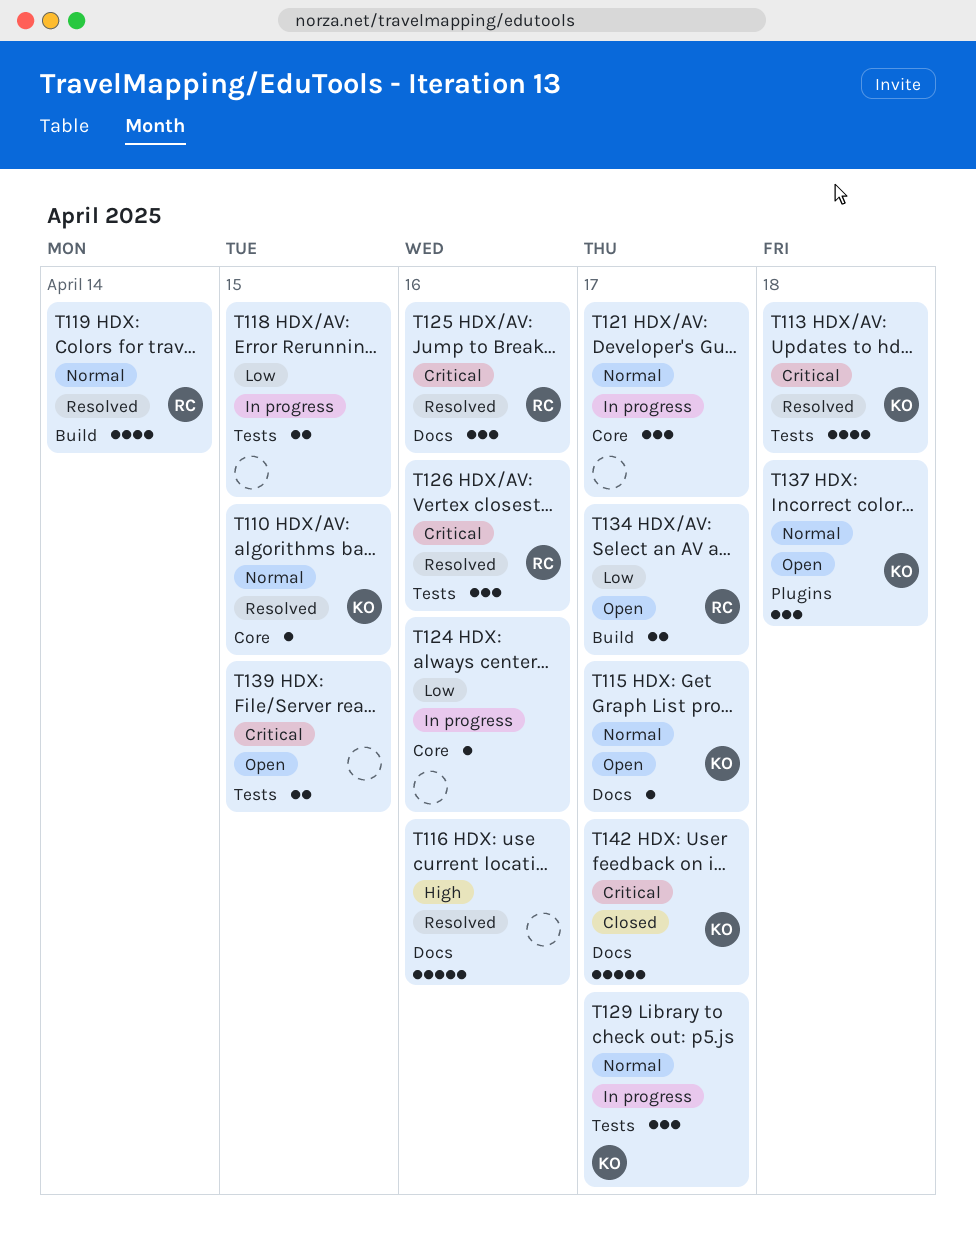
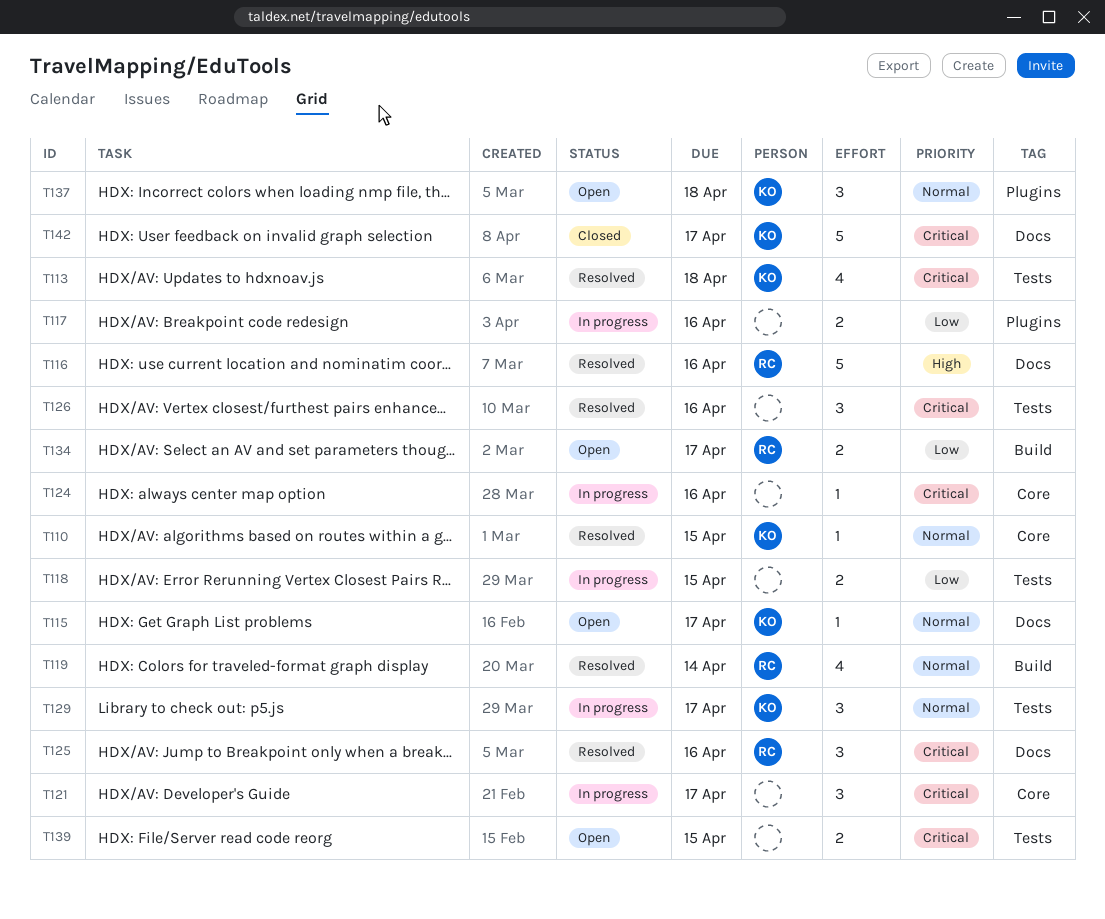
T116, owner: none -> RC
T117: none -> present
T121, priority: Normal -> Critical
T124, priority: Low -> Critical
T126, owner: RC -> none

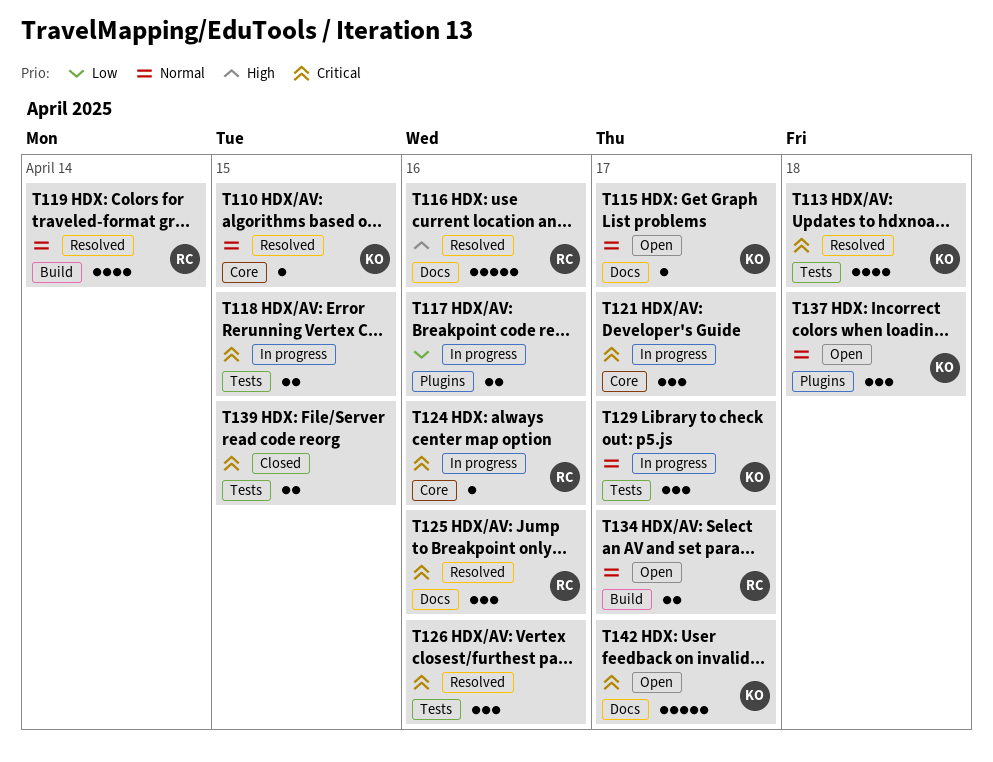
T118, priority: Low -> Critical
T124, owner: none -> RC
T134, priority: Low -> Normal
T139, status: Open -> Closed
T142, status: Closed -> Open

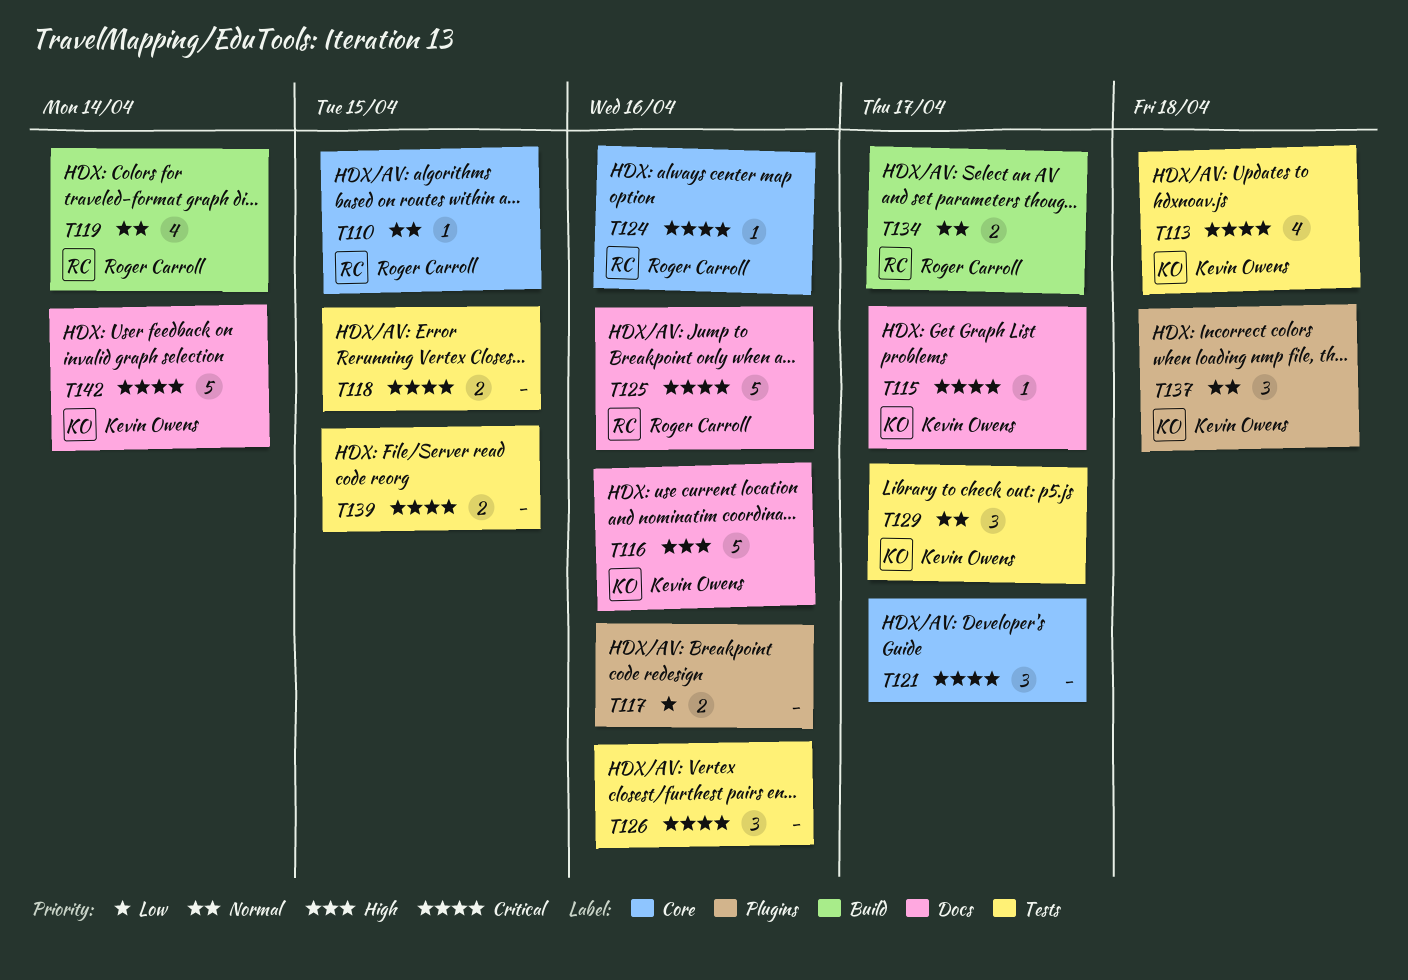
T110, owner: Kevin Owens -> Roger Carroll
T115, priority: Normal -> Critical
T116, owner: Roger Carroll -> Kevin Owens
T125, estimate: 3 -> 5
T142, due: Apr 17 -> Apr 14

